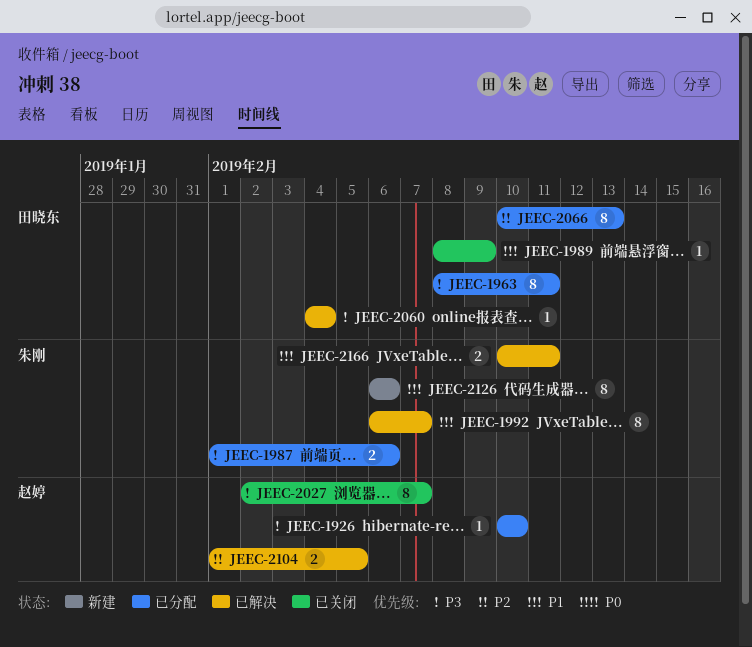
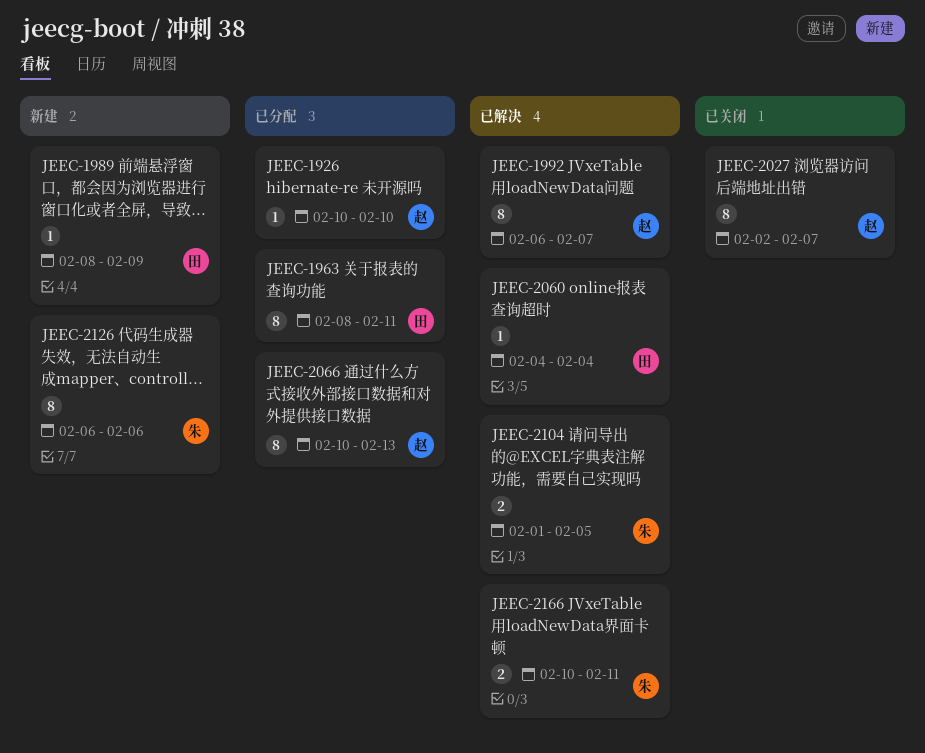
JEEC-1987: present -> none
JEEC-1989, status: 已关闭 -> 新建
JEEC-1992, owner: 朱刚 -> 赵婷
JEEC-2066, owner: 田晓东 -> 赵婷
JEEC-2104, owner: 赵婷 -> 朱刚

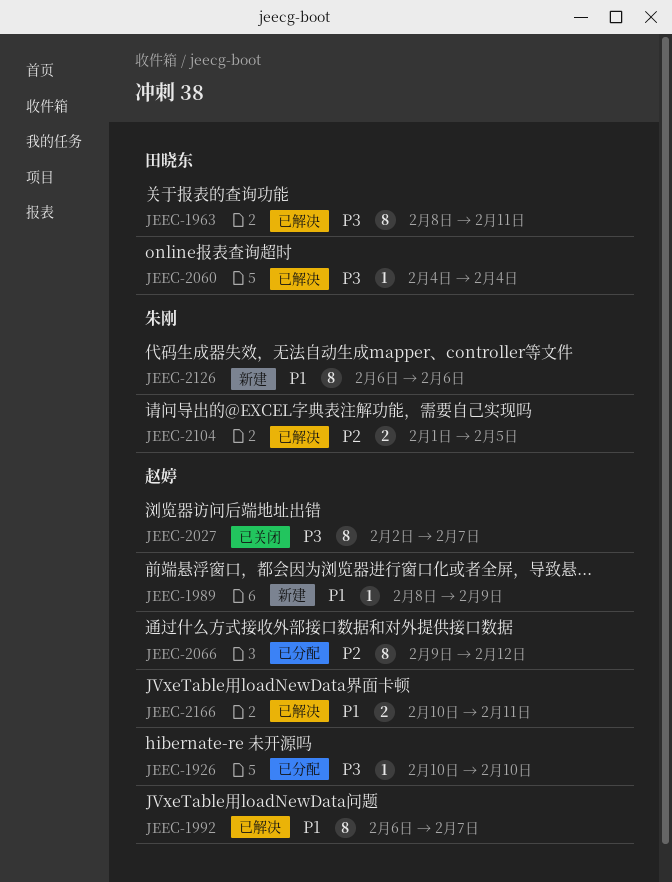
JEEC-1963, status: 已分配 -> 已解决
JEEC-1989, owner: 田晓东 -> 赵婷
JEEC-2066, start: Feb 10 -> Feb 9
JEEC-2066, due: Feb 13 -> Feb 12
JEEC-2166, owner: 朱刚 -> 赵婷

